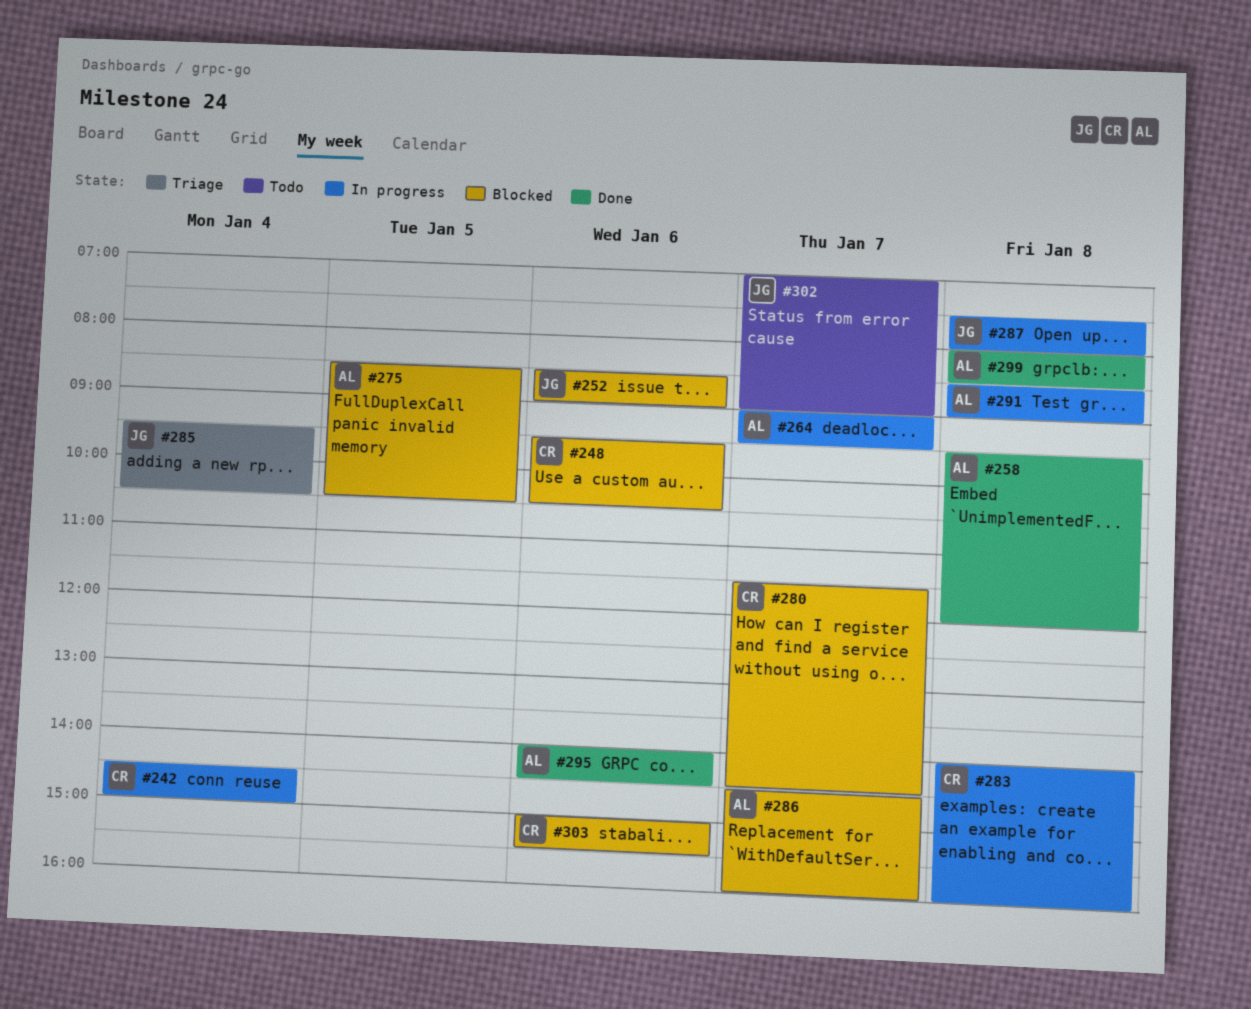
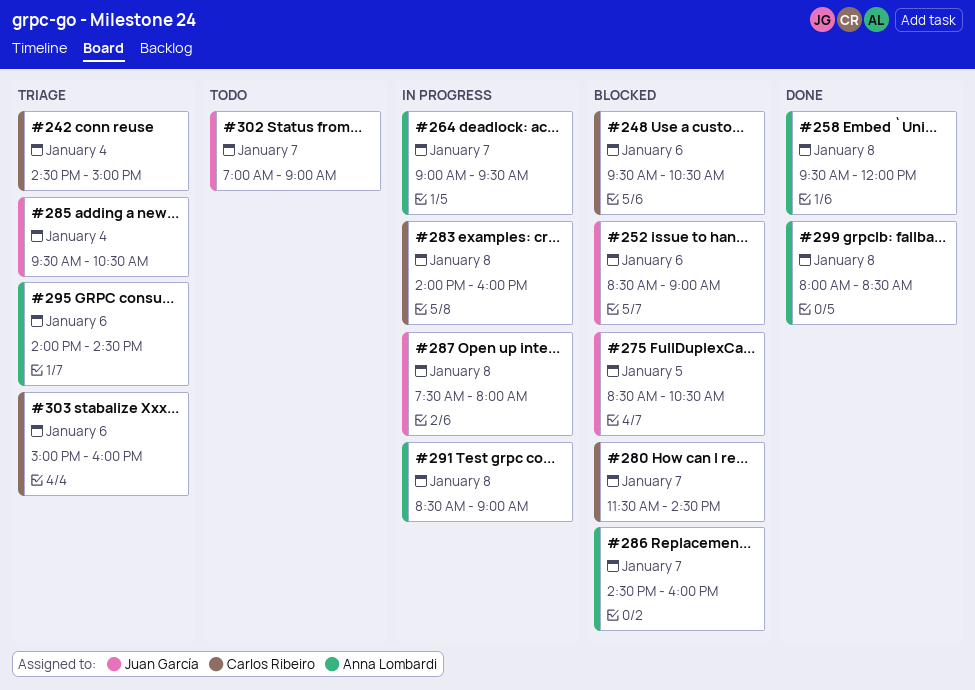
#242, status: In progress -> Triage
#275, owner: Anna Lombardi -> Juan García
#295, status: Done -> Triage
#303, status: Blocked -> Triage
#303, ends: 15:30 -> 16:00

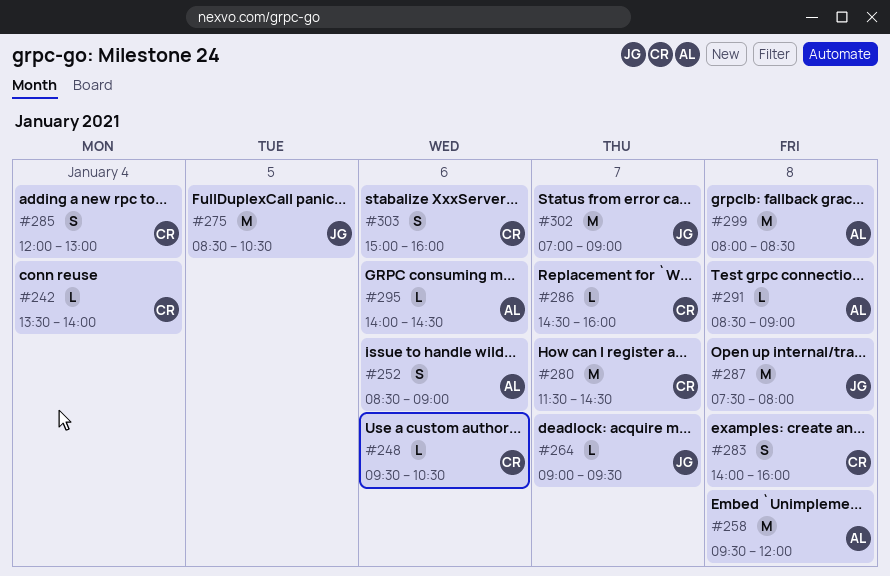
#242, begins: 14:30 -> 13:30
#242, ends: 15:00 -> 14:00
#252, owner: Juan García -> Anna Lombardi
#264, owner: Anna Lombardi -> Juan García
#285, owner: Juan García -> Carlos Ribeiro
#285, begins: 09:30 -> 12:00
#285, ends: 10:30 -> 13:00
#286, owner: Anna Lombardi -> Carlos Ribeiro

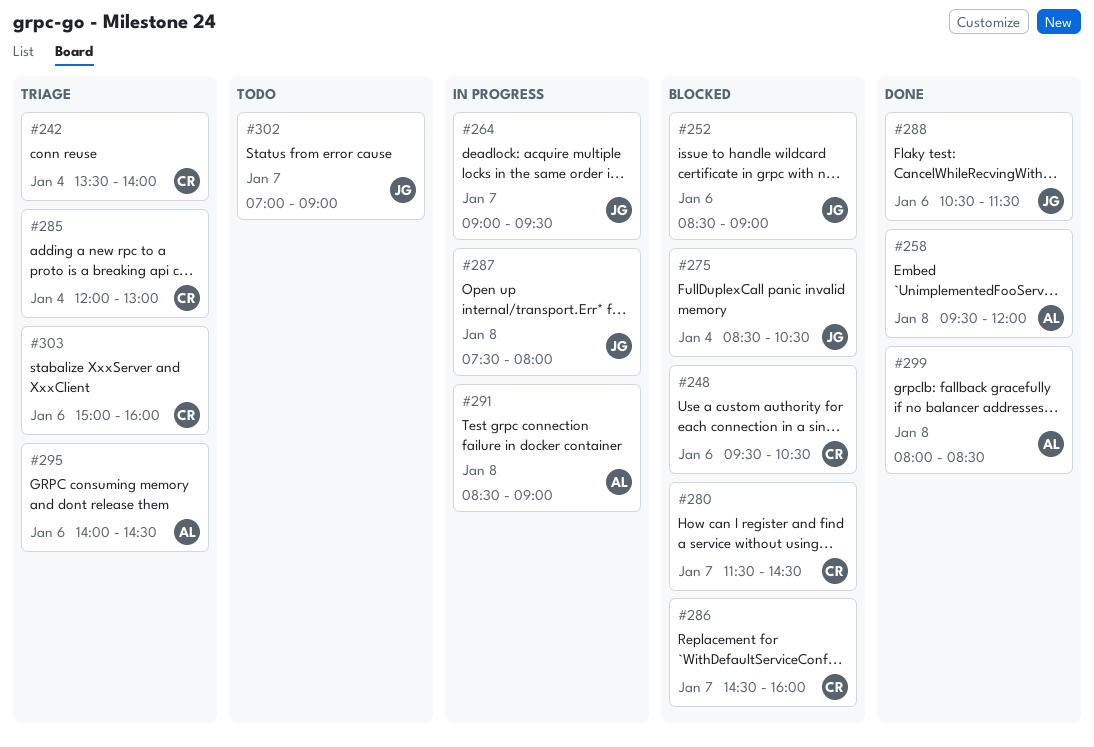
#252, owner: AL -> JG
#275, day: Jan 5 -> Jan 4
#283: present -> none
#288: none -> present

